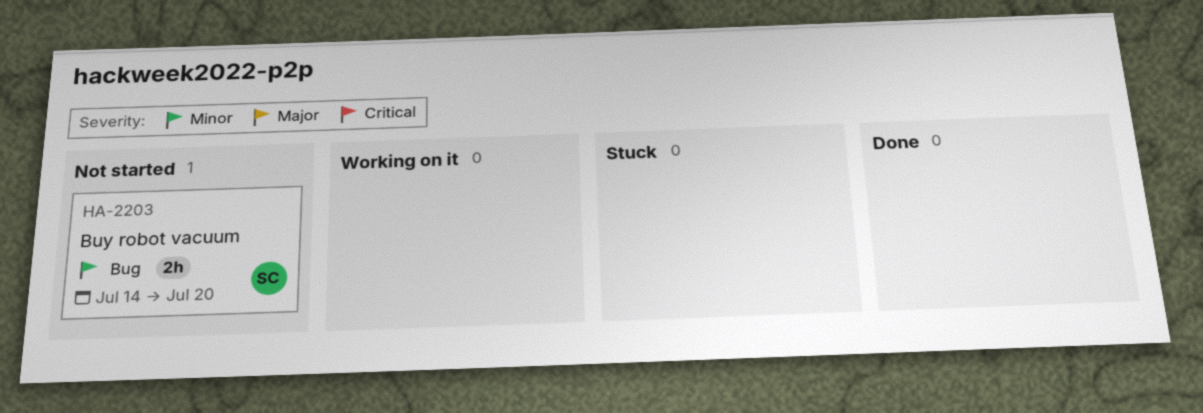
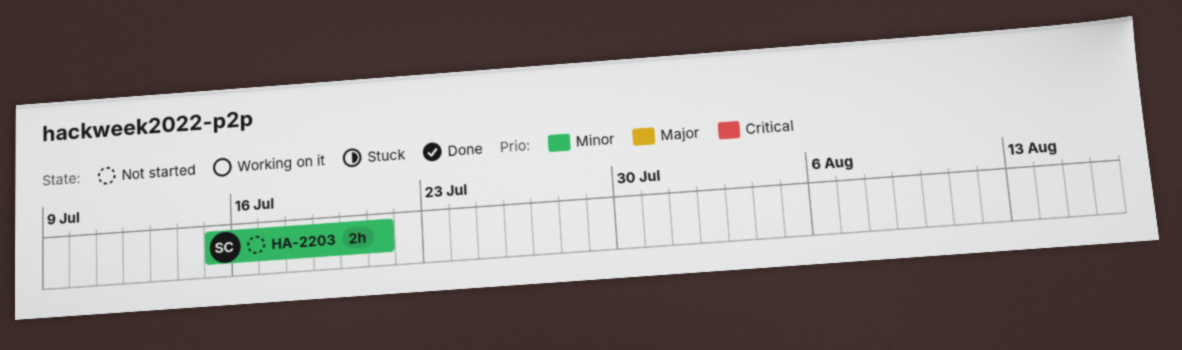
HA-2203, start: Jul 14 -> Jul 15
HA-2203, due: Jul 20 -> Jul 21

